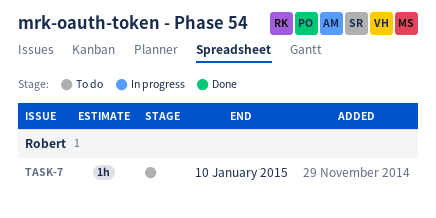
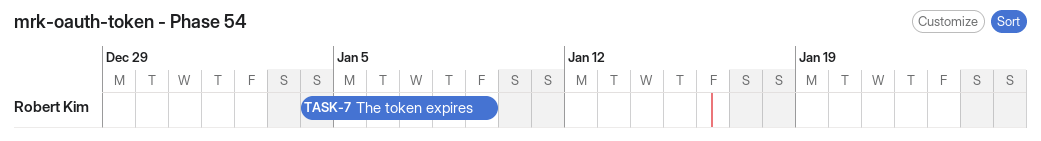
TASK-7, due: Jan 10 -> Jan 9

